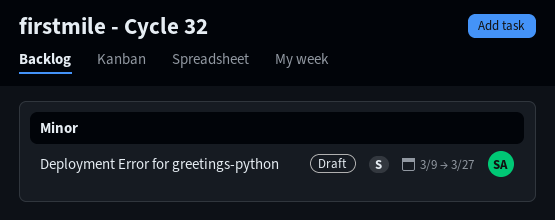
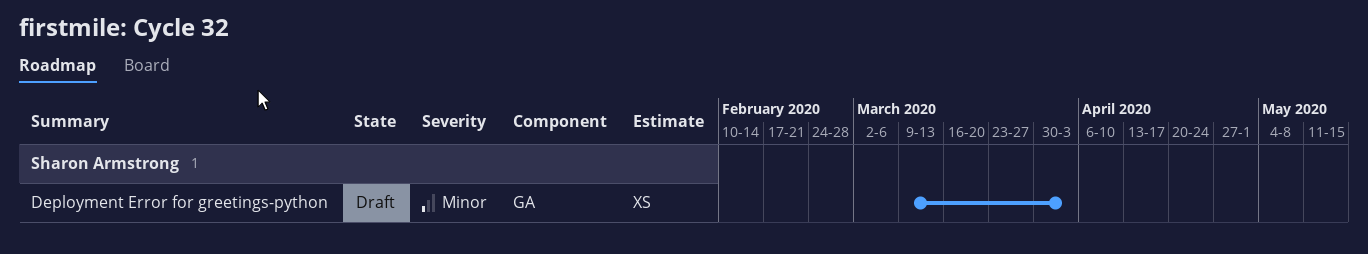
Deployment Error for greetings-python, estimate: S -> XS
Deployment Error for greetings-python, due: Mar 27 -> Apr 3

